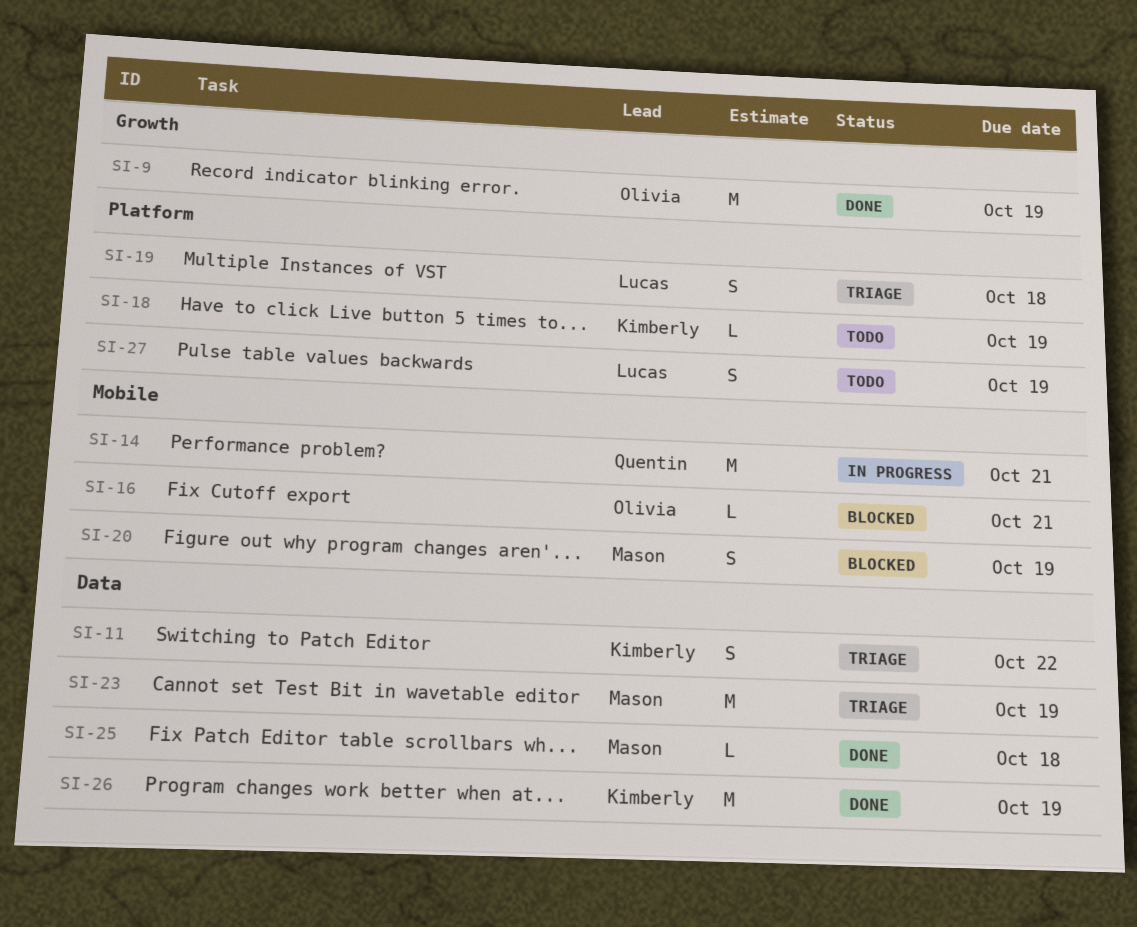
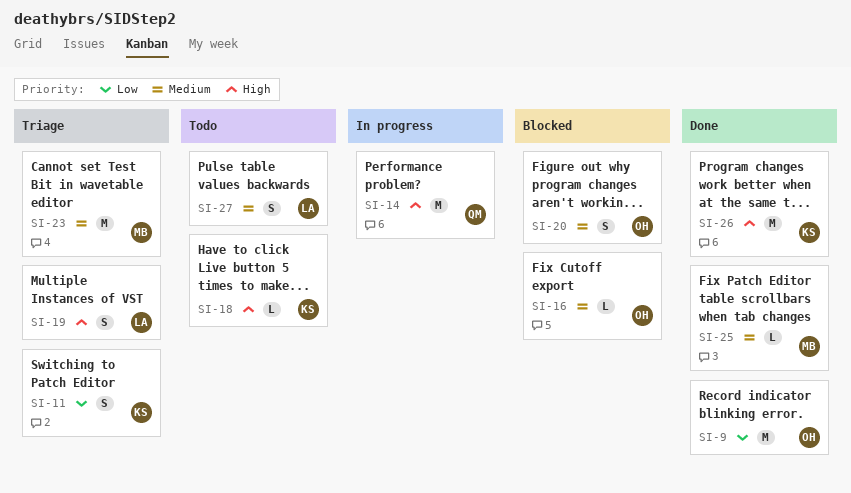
SI-20, owner: Mason -> Olivia

